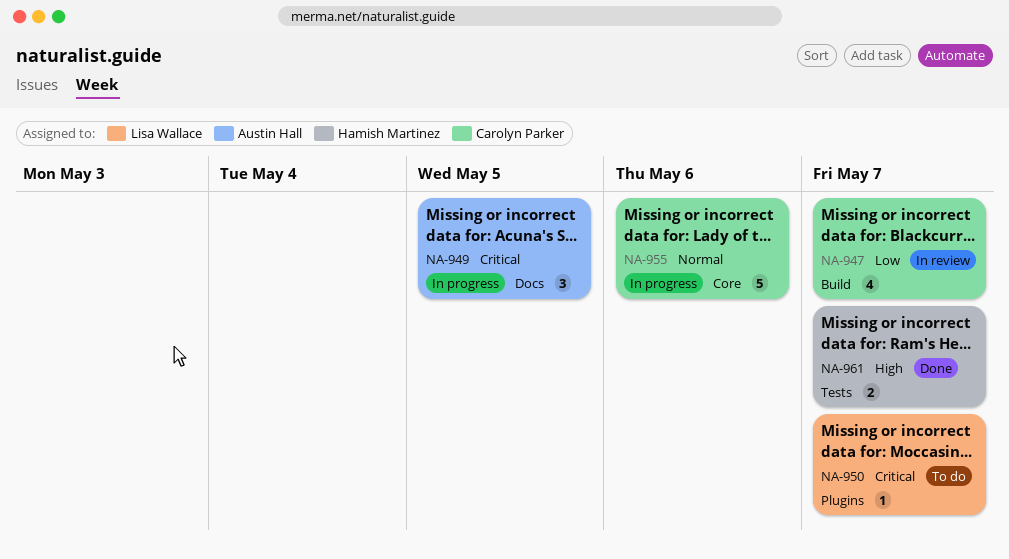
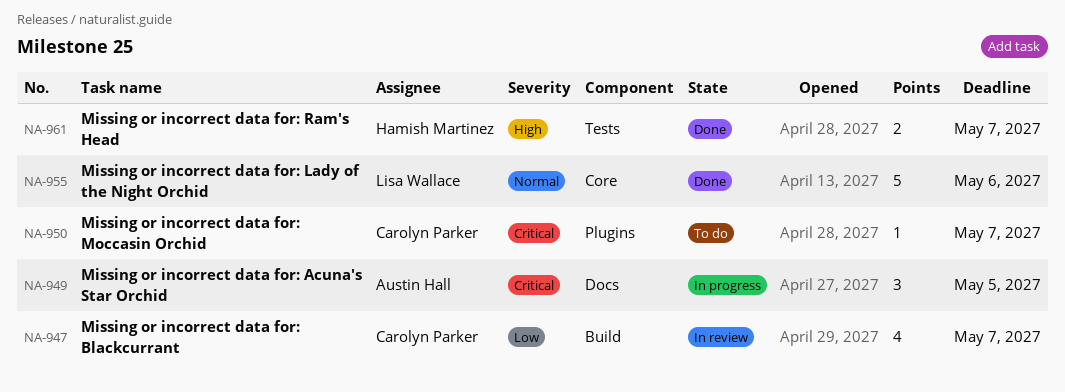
NA-950, owner: Lisa Wallace -> Carolyn Parker
NA-955, status: In progress -> Done
NA-955, owner: Carolyn Parker -> Lisa Wallace

